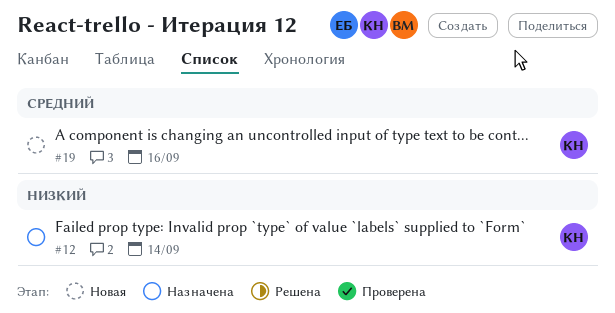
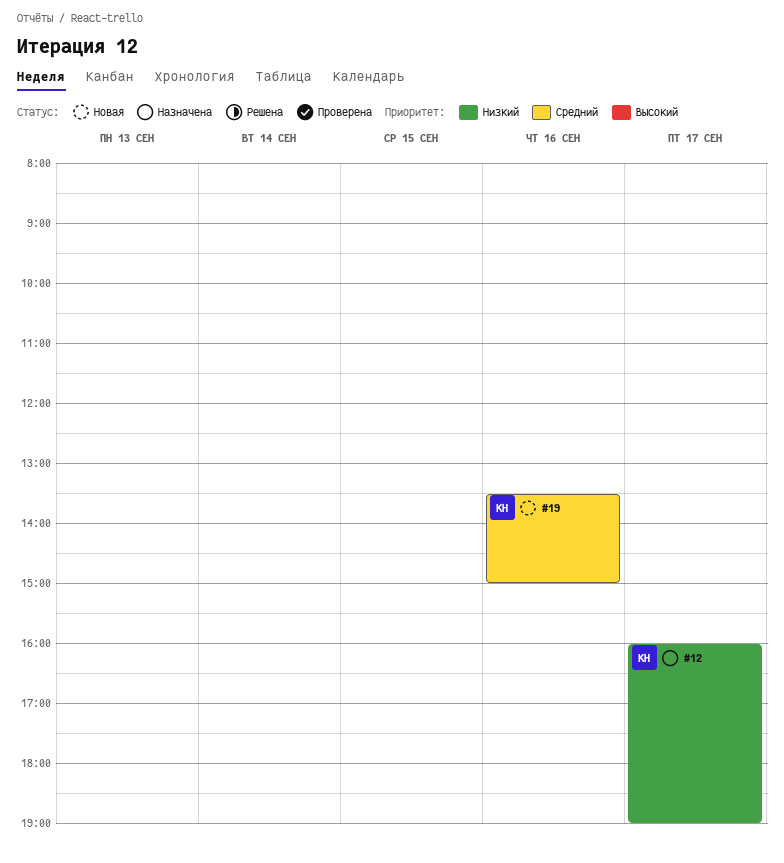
#12, day: Sep 14 -> Sep 17

